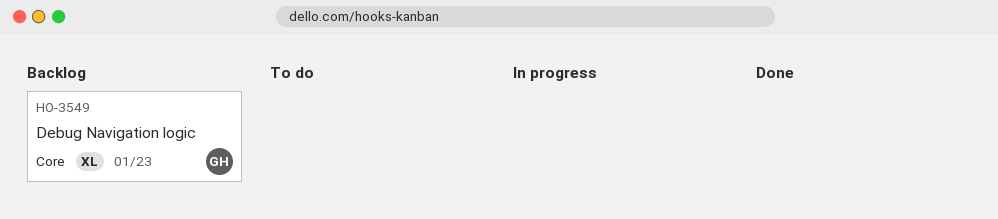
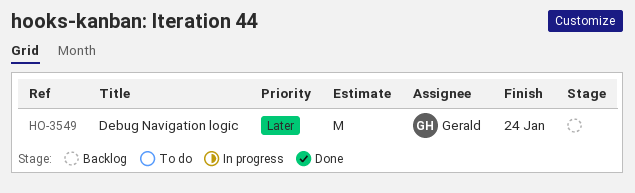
HO-3549, estimate: XL -> M
HO-3549, due: Jan 23 -> Jan 24

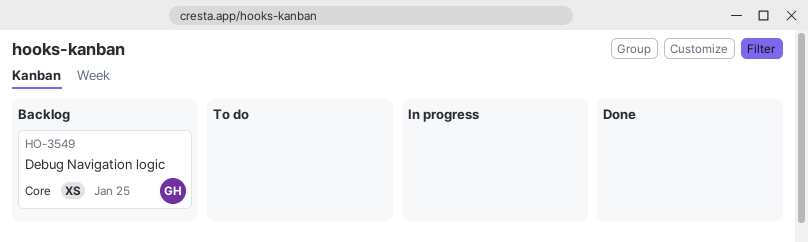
HO-3549, estimate: M -> XS
HO-3549, due: Jan 24 -> Jan 25

